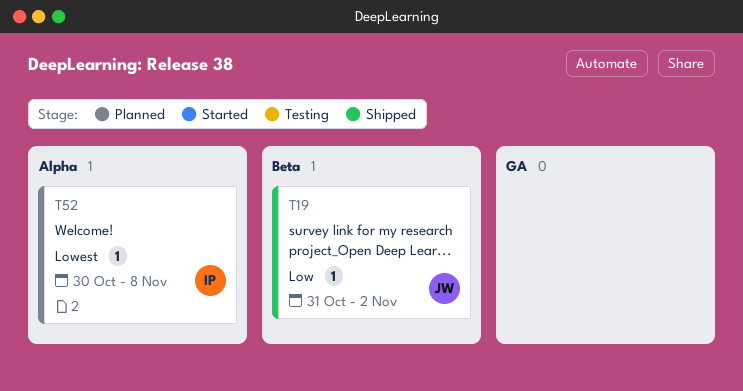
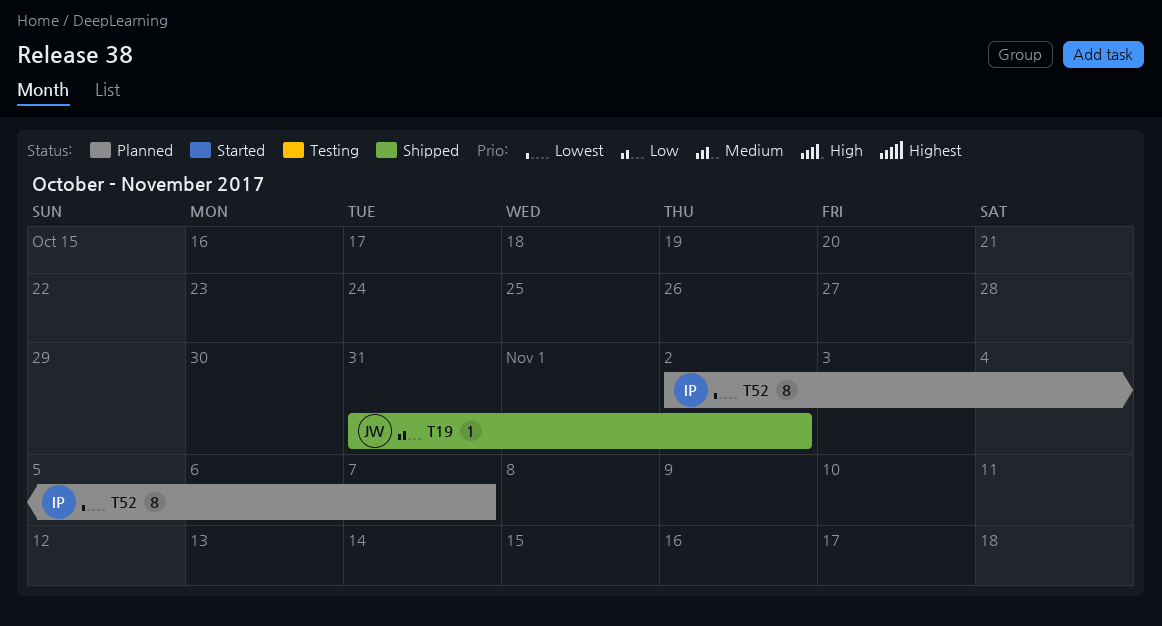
T52, estimate: 1 -> 8
T52, start: Oct 30 -> Nov 2
T52, due: Nov 8 -> Nov 7

